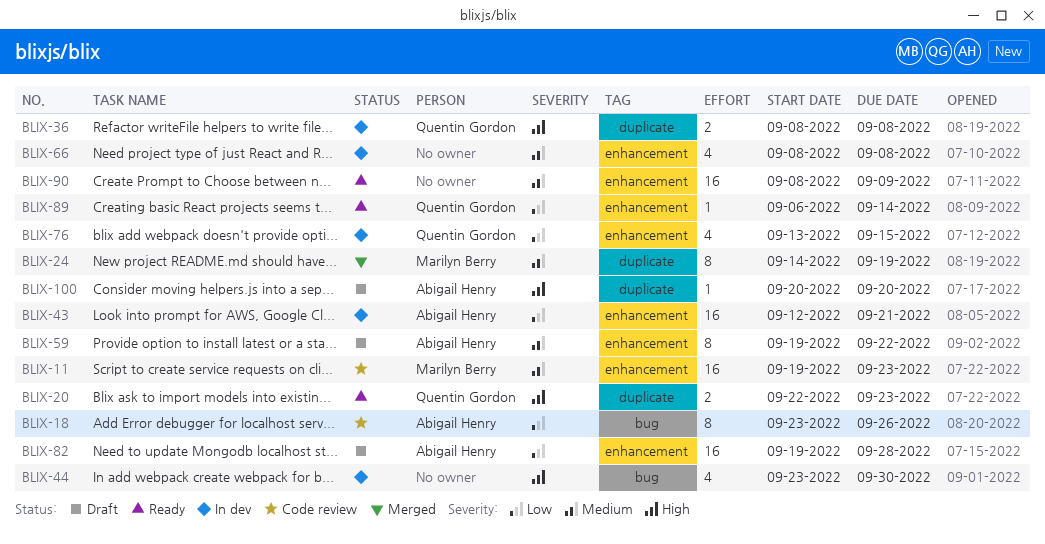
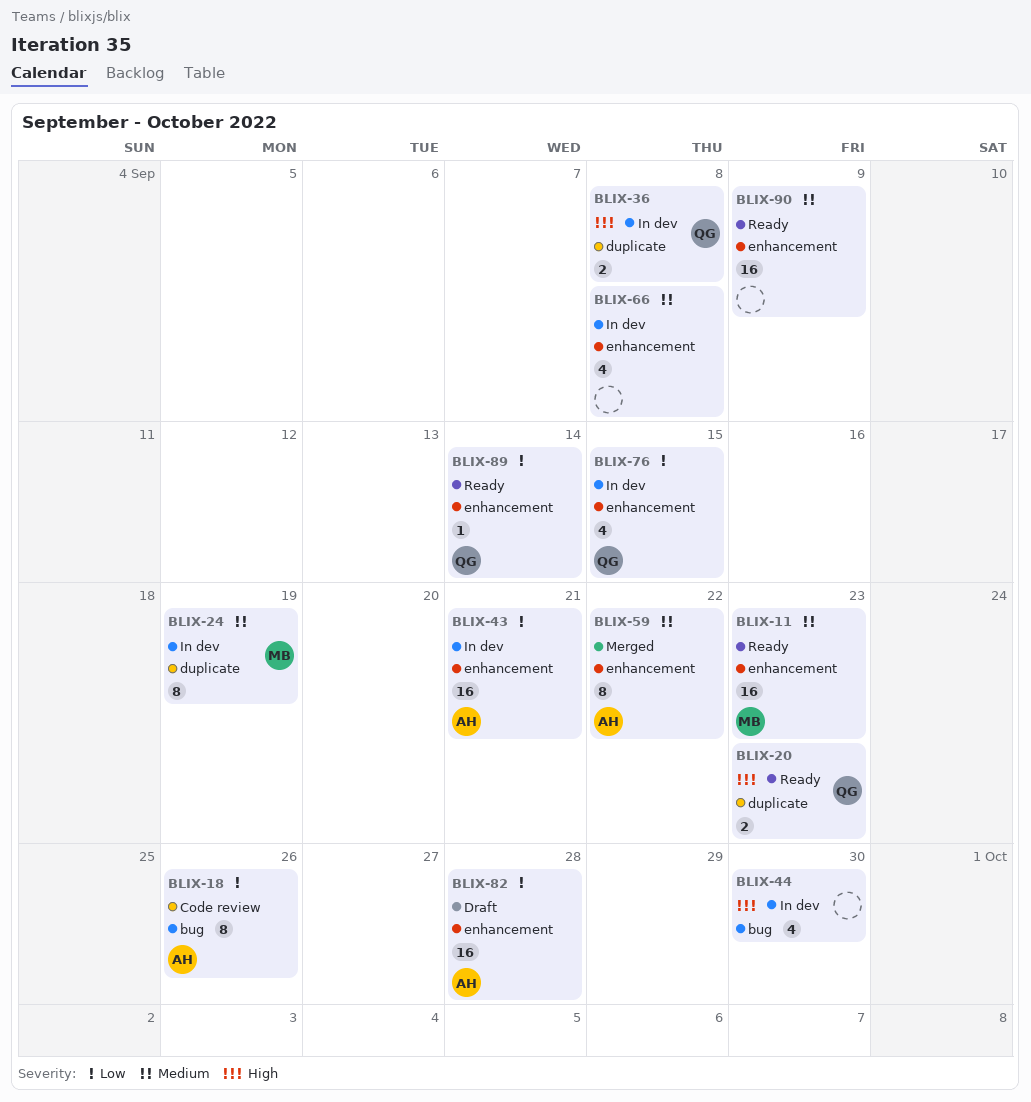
BLIX-11, status: Code review -> Ready
BLIX-24, status: Merged -> In dev
BLIX-59, status: Draft -> Merged
BLIX-100: present -> none

